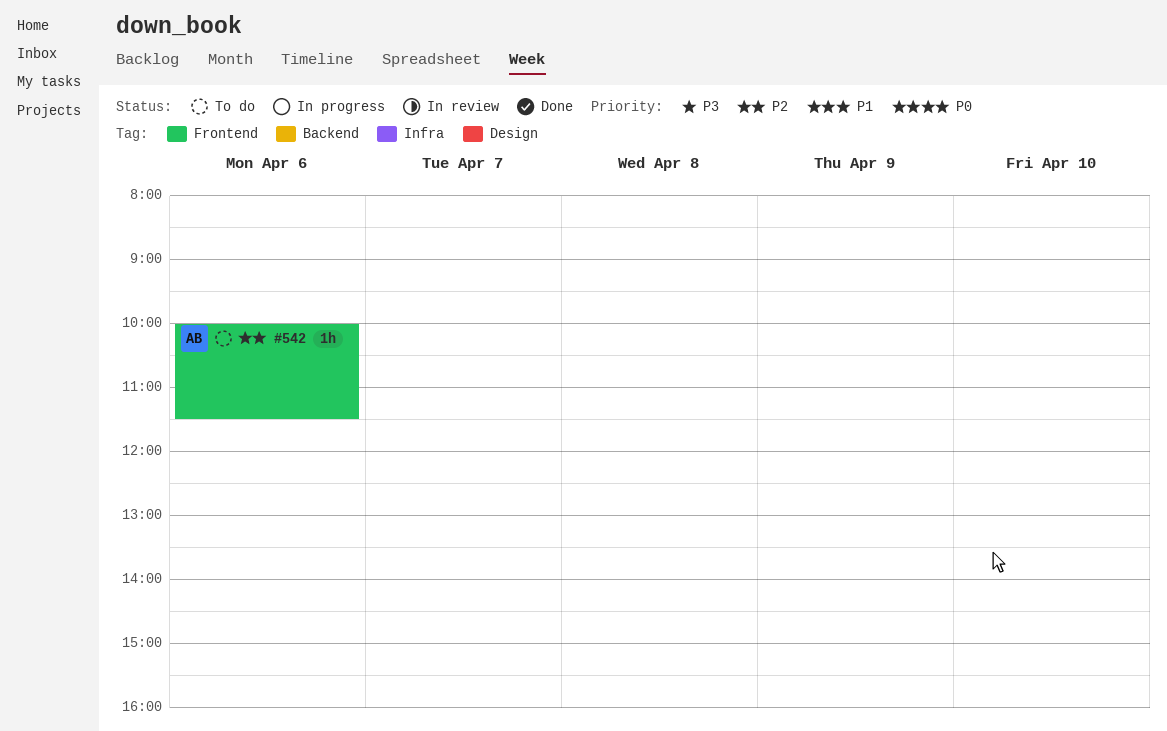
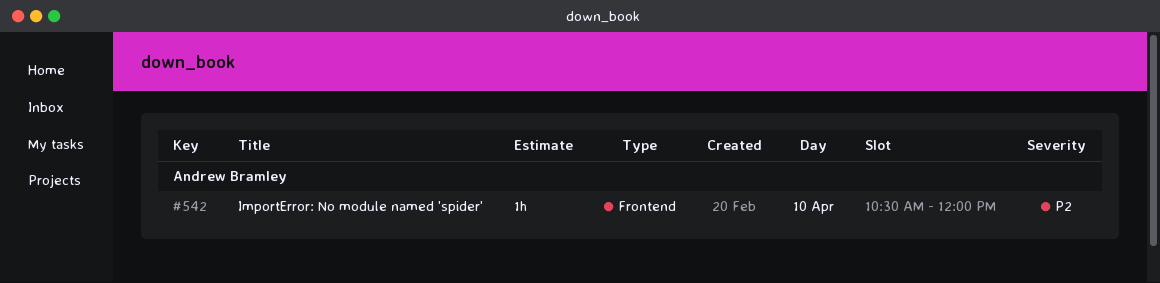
#542, day: Apr 6 -> Apr 10
#542, begins: 10:00 -> 10:30
#542, ends: 11:30 -> 12:00

